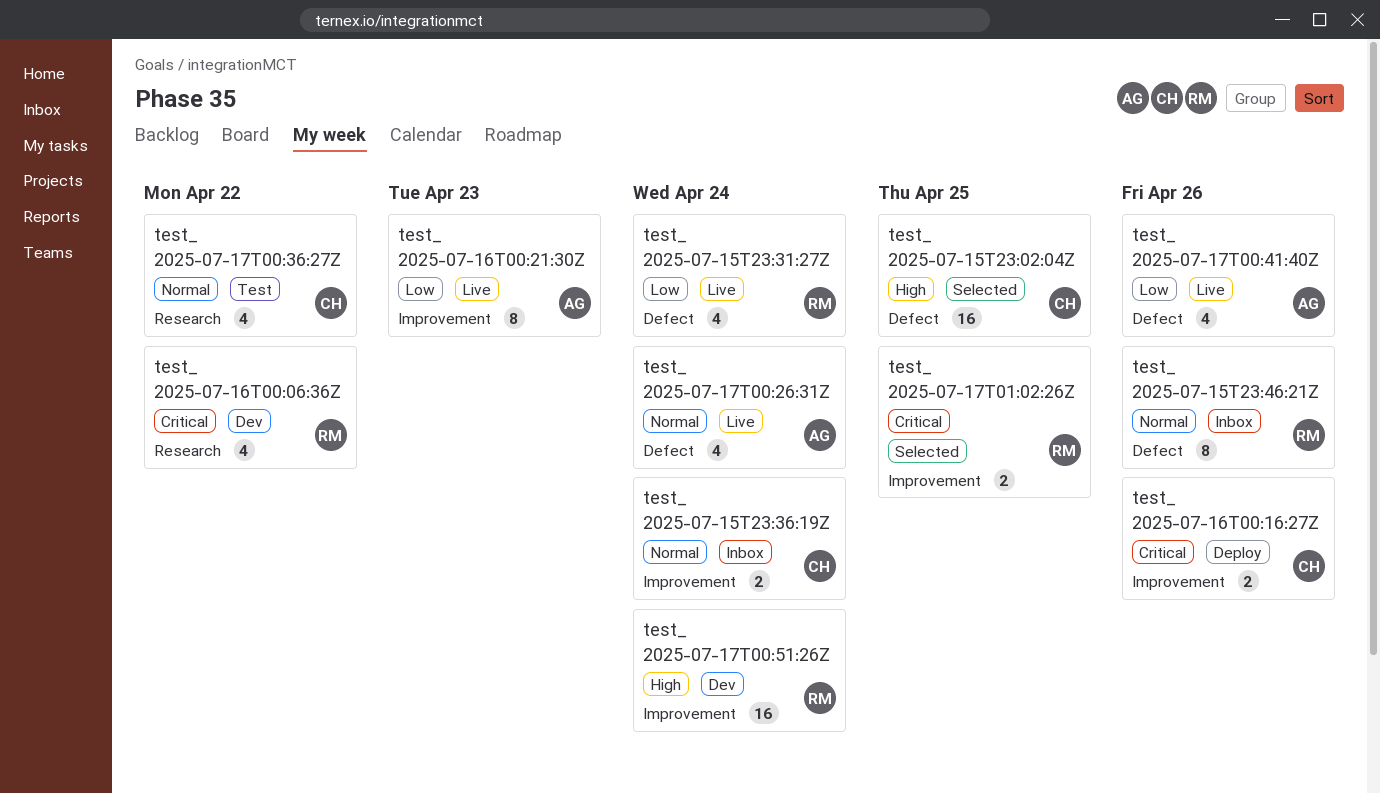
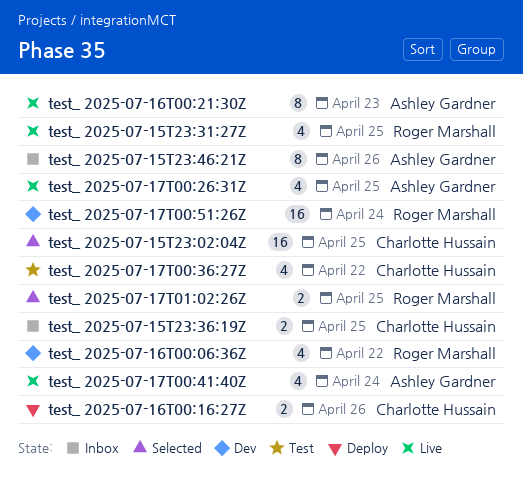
test_ 2025-07-15T23:31:27Z, due: Apr 24 -> Apr 25
test_ 2025-07-15T23:36:19Z, due: Apr 24 -> Apr 25
test_ 2025-07-15T23:46:21Z, owner: Roger Marshall -> Ashley Gardner
test_ 2025-07-17T00:26:31Z, due: Apr 24 -> Apr 25
test_ 2025-07-17T00:41:40Z, due: Apr 26 -> Apr 24

